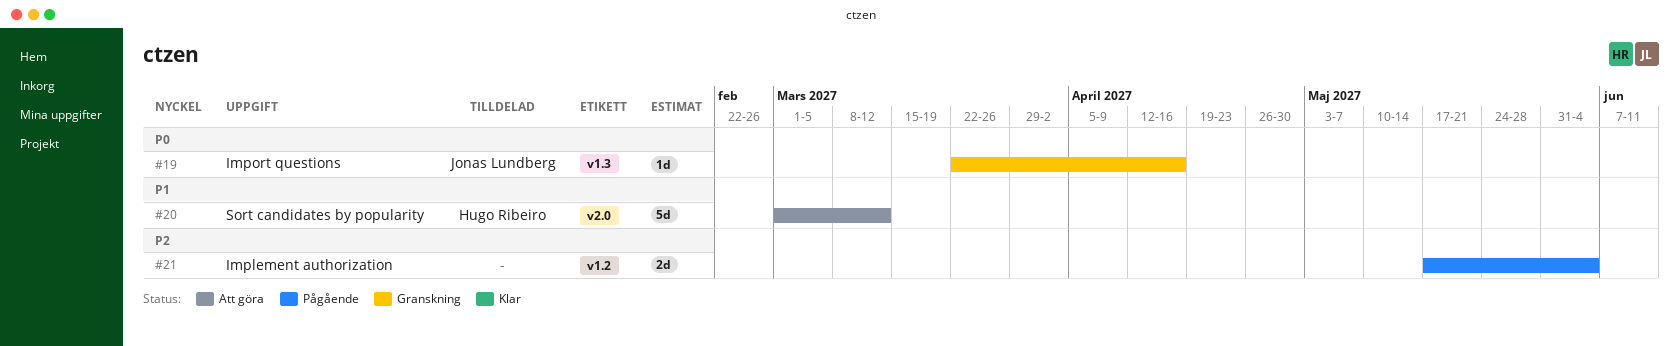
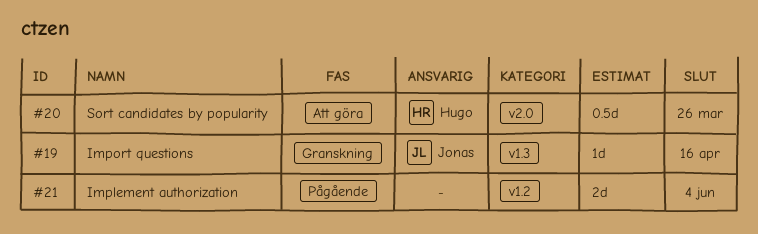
#20, estimate: 5d -> 0.5d
#20, due: Mar 12 -> Mar 26

